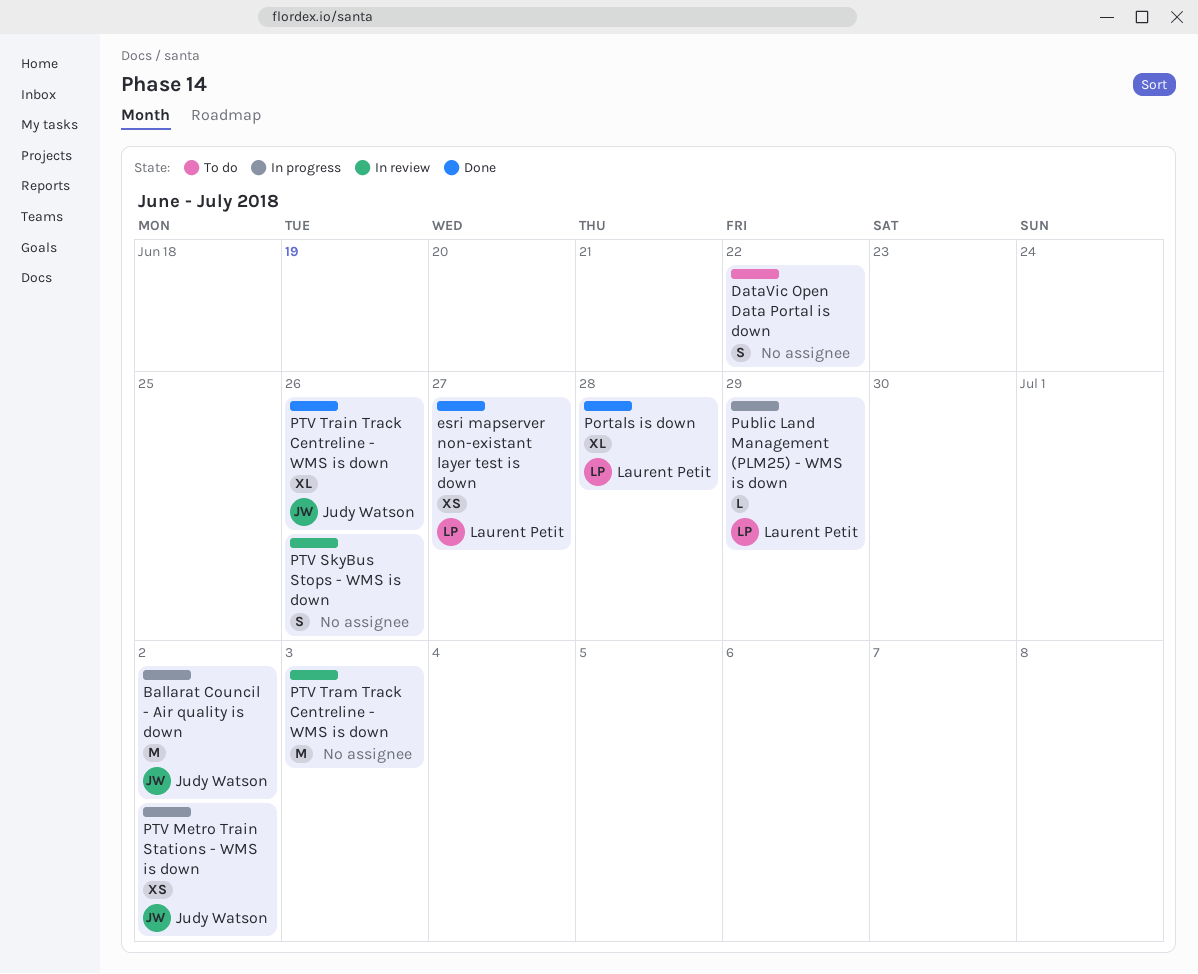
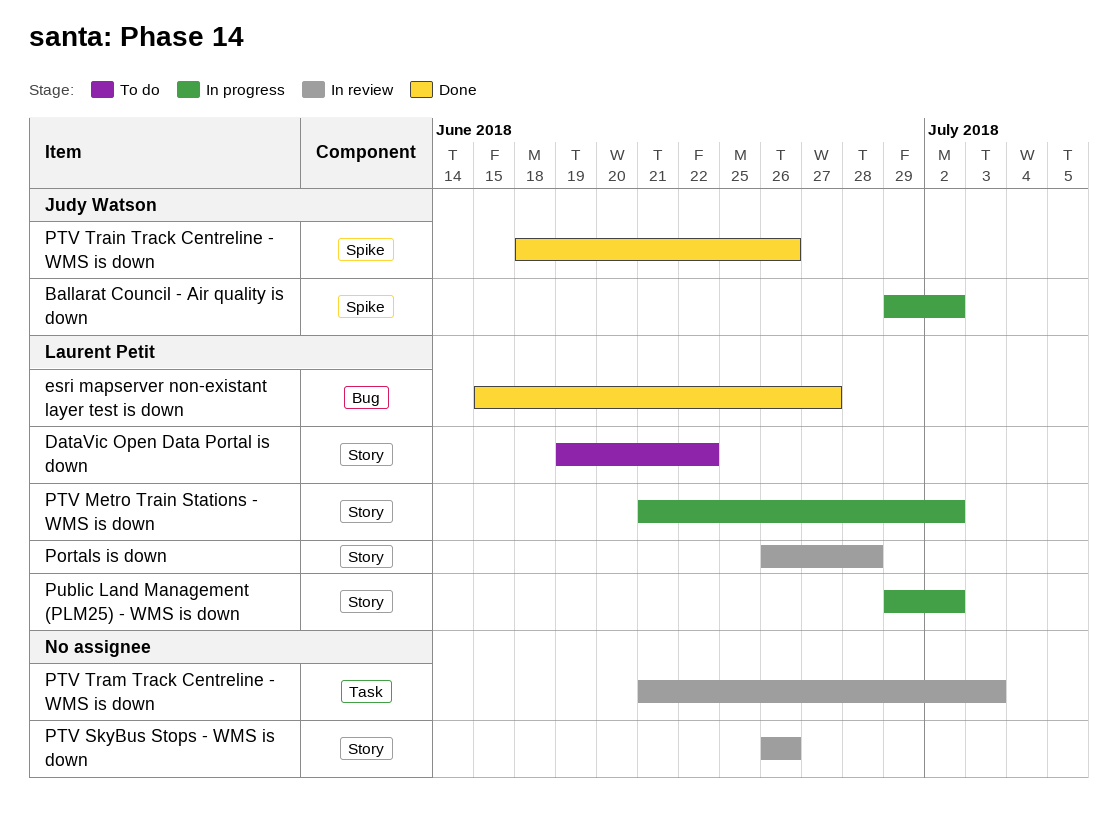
DataVic Open Data Portal is down, owner: none -> Laurent Petit
Portals is down, status: Done -> In review
PTV Metro Train Stations - WMS is down, owner: Judy Watson -> Laurent Petit
Public Land Management (PLM25) - WMS is down, due: Jun 29 -> Jul 2

